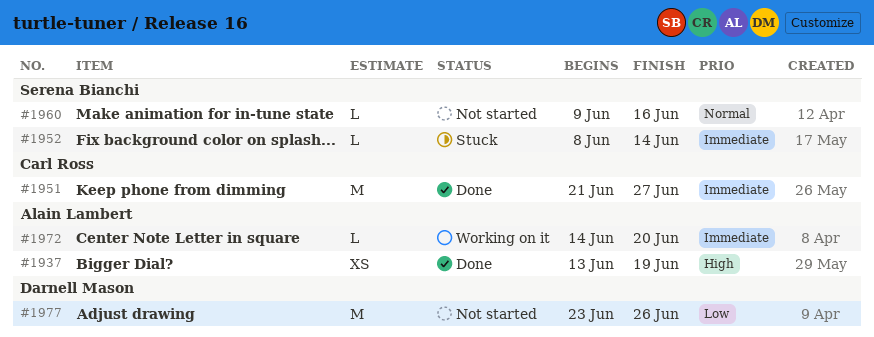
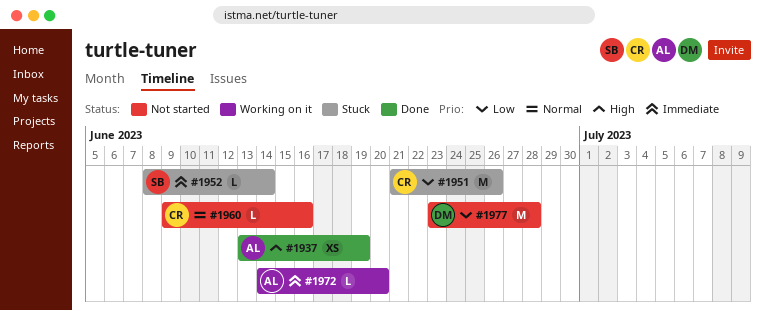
#1951, status: Done -> Stuck
#1951, priority: Immediate -> Low
#1951, due: Jun 27 -> Jun 26
#1960, owner: Serena Bianchi -> Carl Ross
#1977, due: Jun 26 -> Jun 28

